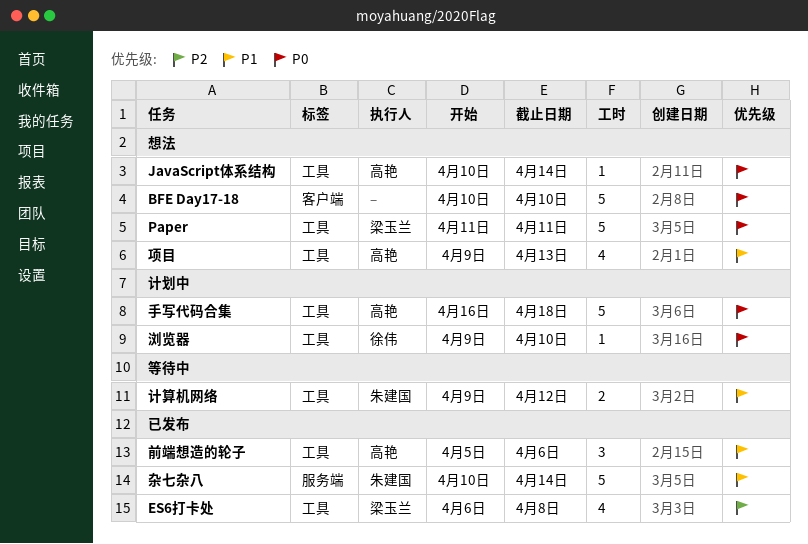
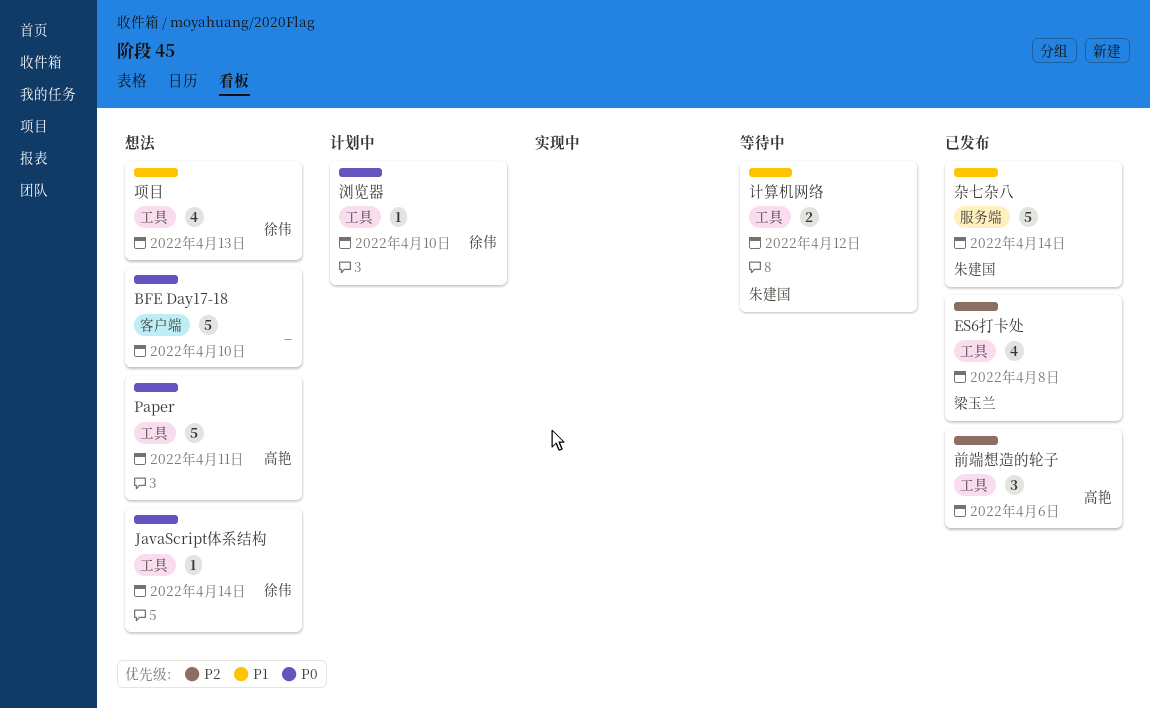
JavaScript体系结构, owner: 高艳 -> 徐伟
Paper, owner: 梁玉兰 -> 高艳
前端想造的轮子, priority: P1 -> P2
手写代码合集: present -> none
项目, owner: 高艳 -> 徐伟

